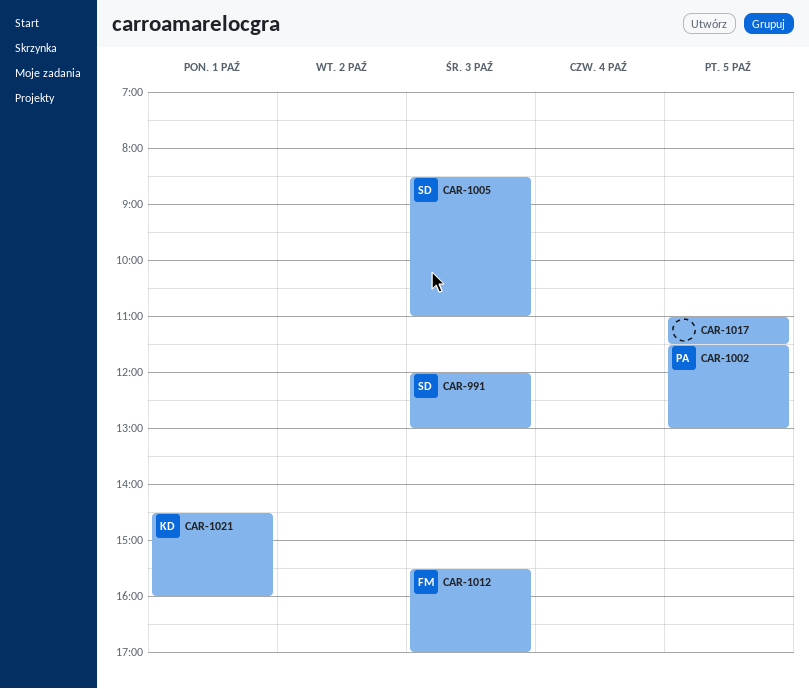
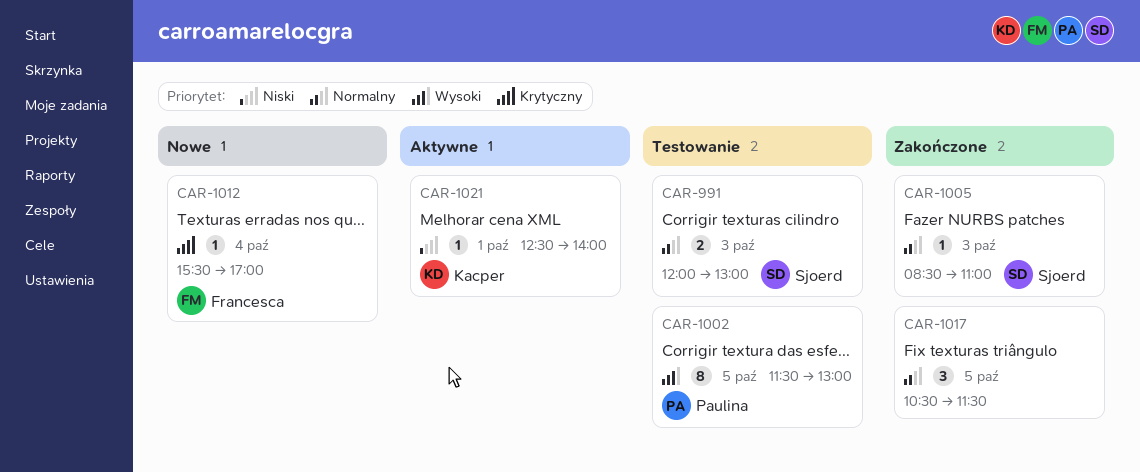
CAR-1012, day: Oct 3 -> Oct 4
CAR-1017, begins: 11:00 -> 10:30
CAR-1021, begins: 14:30 -> 12:30
CAR-1021, ends: 16:00 -> 14:00

